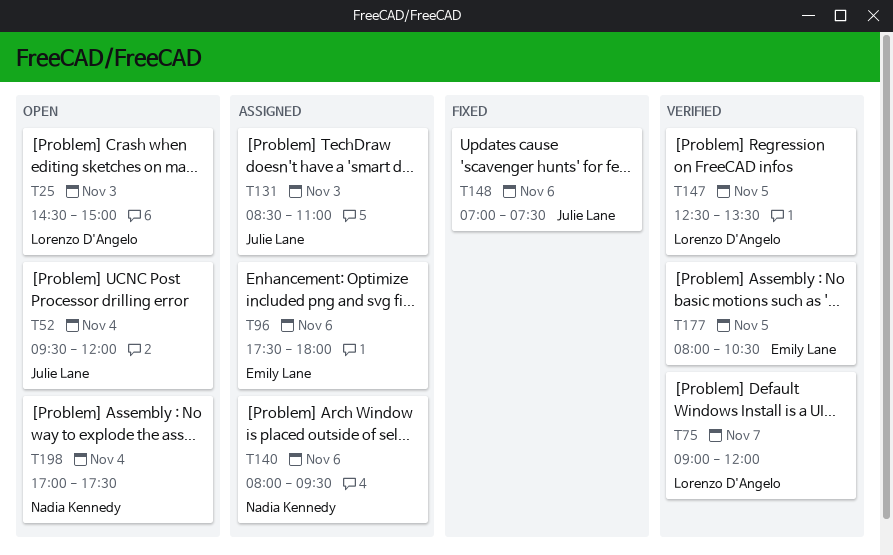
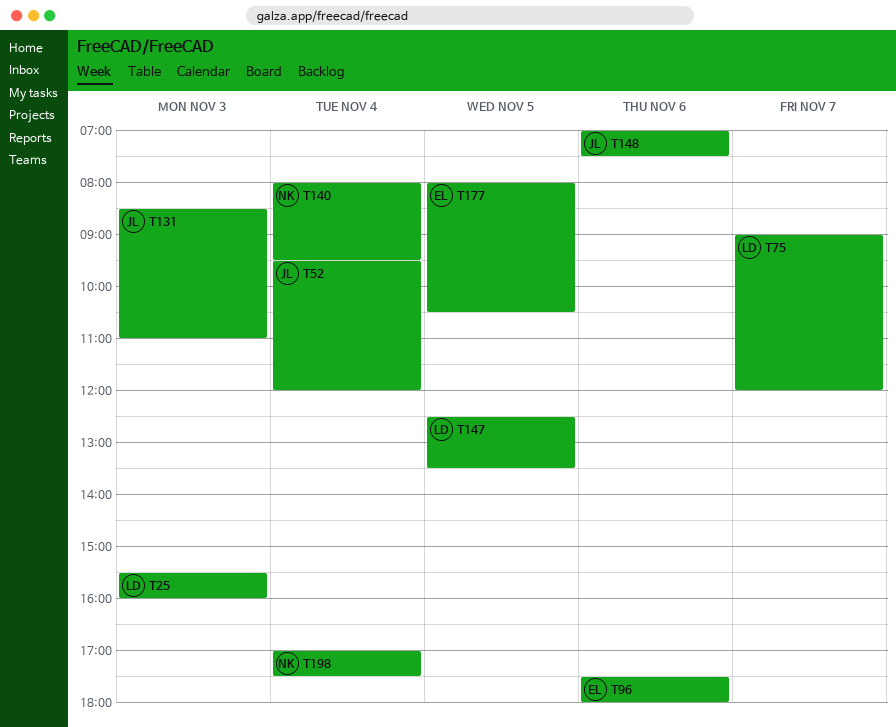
T25, begins: 14:30 -> 15:30
T25, ends: 15:00 -> 16:00
T140, day: Nov 6 -> Nov 4

